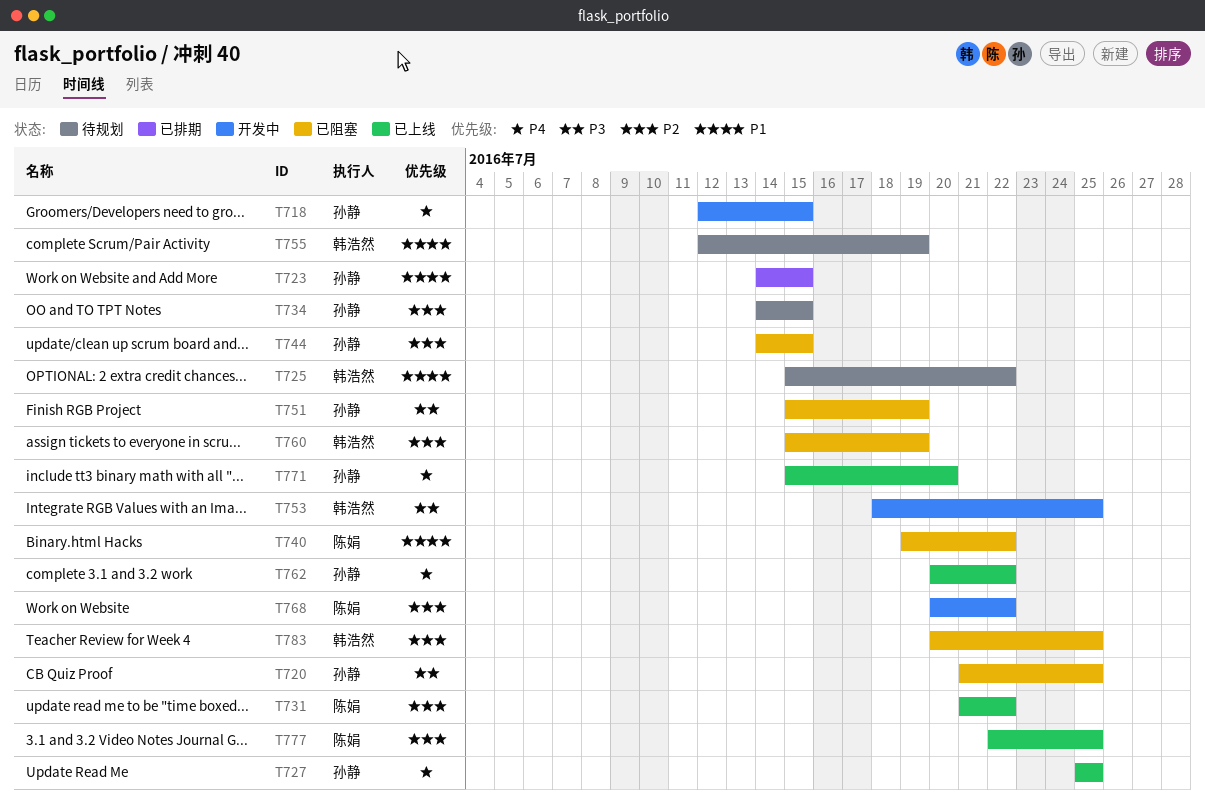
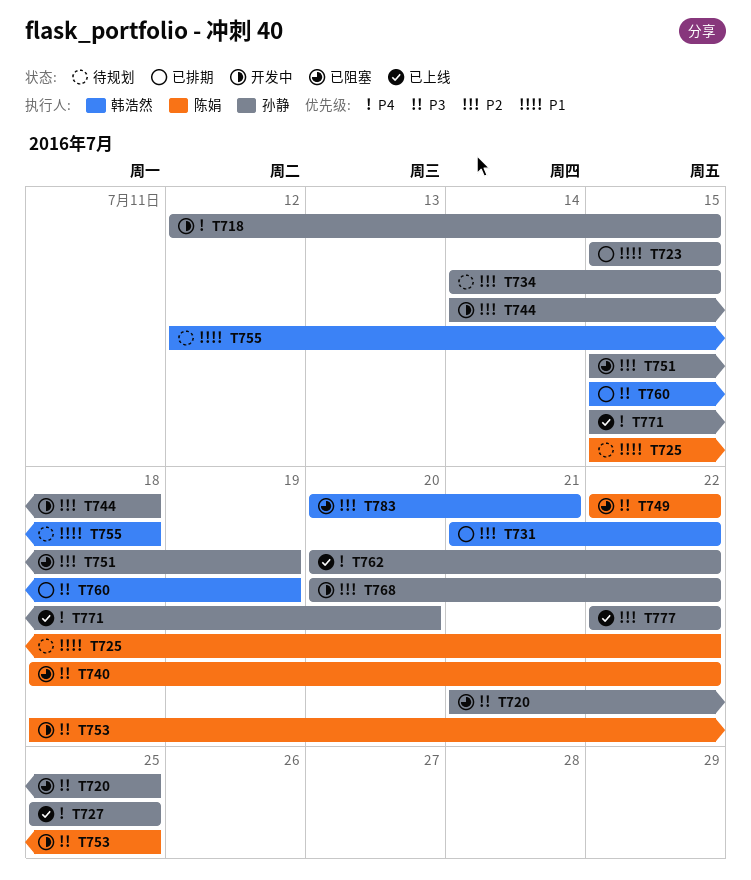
T723, start: Jul 14 -> Jul 15
T725, owner: 韩浩然 -> 陈娟
T731, status: 已上线 -> 已排期
T731, owner: 陈娟 -> 韩浩然
T740, priority: P1 -> P3
T740, start: Jul 19 -> Jul 18
T744, status: 已阻塞 -> 开发中
T744, due: Jul 15 -> Jul 18
T749: none -> present
T751, priority: P3 -> P2
T753, owner: 韩浩然 -> 陈娟
T755, due: Jul 19 -> Jul 18
T760, status: 已阻塞 -> 已排期
T760, priority: P2 -> P3
T768, owner: 陈娟 -> 孙静
T777, owner: 陈娟 -> 孙静
T777, due: Jul 25 -> Jul 22
T783, due: Jul 25 -> Jul 21

